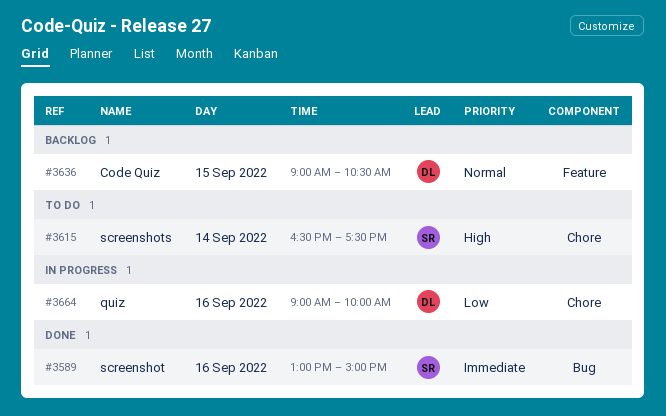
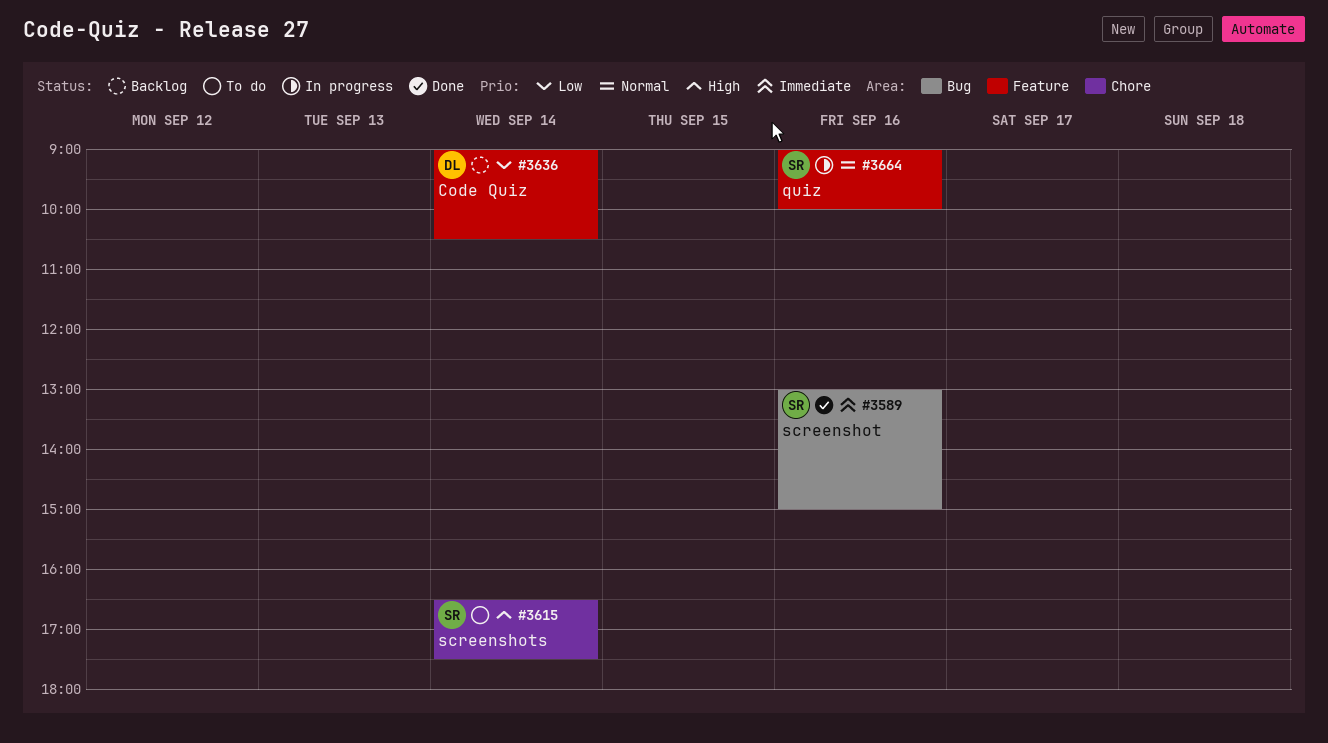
#3636, priority: Normal -> Low
#3636, day: Sep 15 -> Sep 14
#3664, owner: DL -> SR
#3664, priority: Low -> Normal
#3664, label: Chore -> Feature

